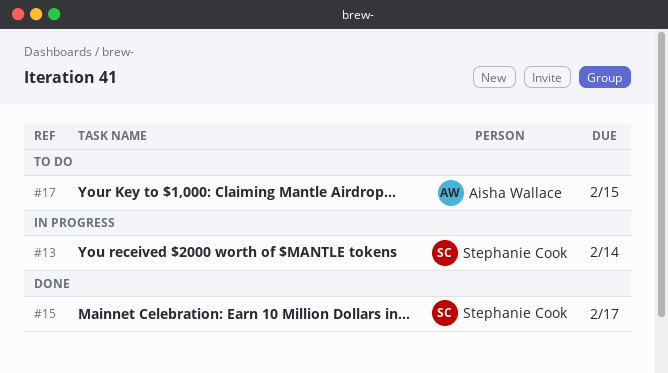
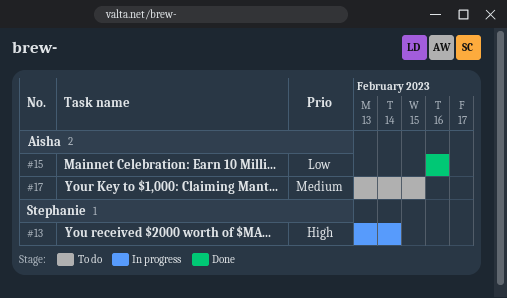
#15, owner: Stephanie Cook -> Aisha Wallace
#15, due: Feb 17 -> Feb 16

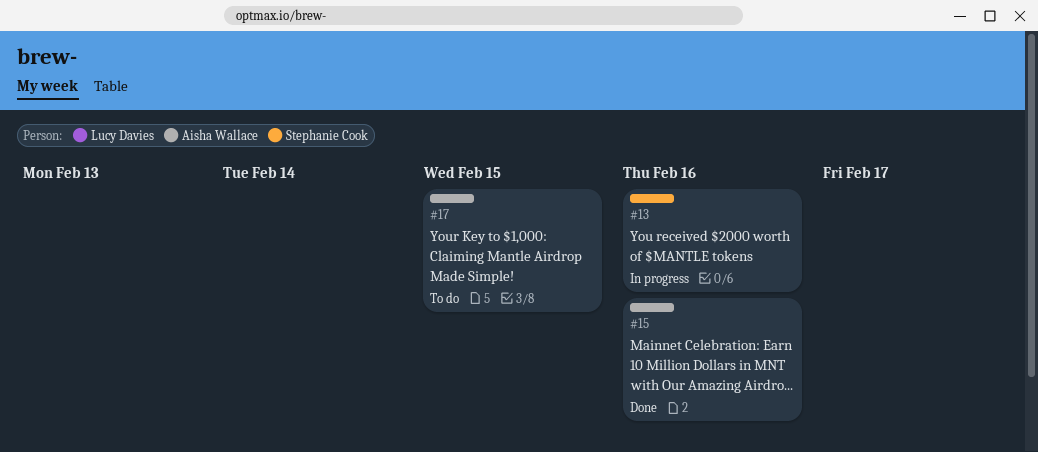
#13, due: Feb 14 -> Feb 16

